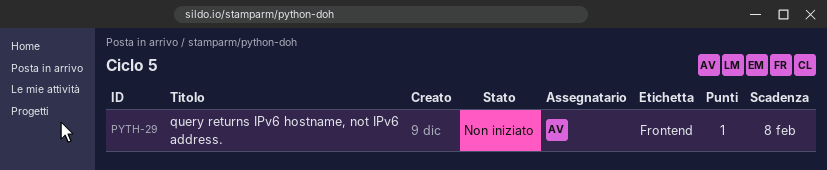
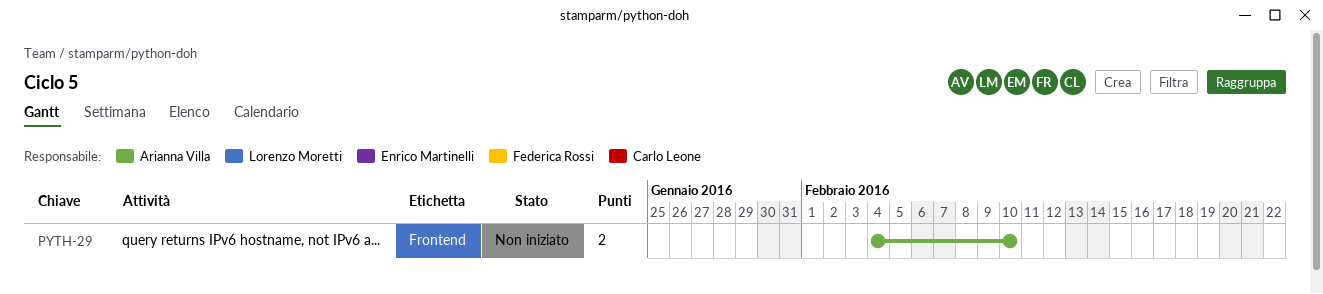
PYTH-29, estimate: 1 -> 2
PYTH-29, due: Feb 8 -> Feb 10

